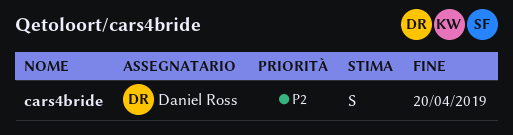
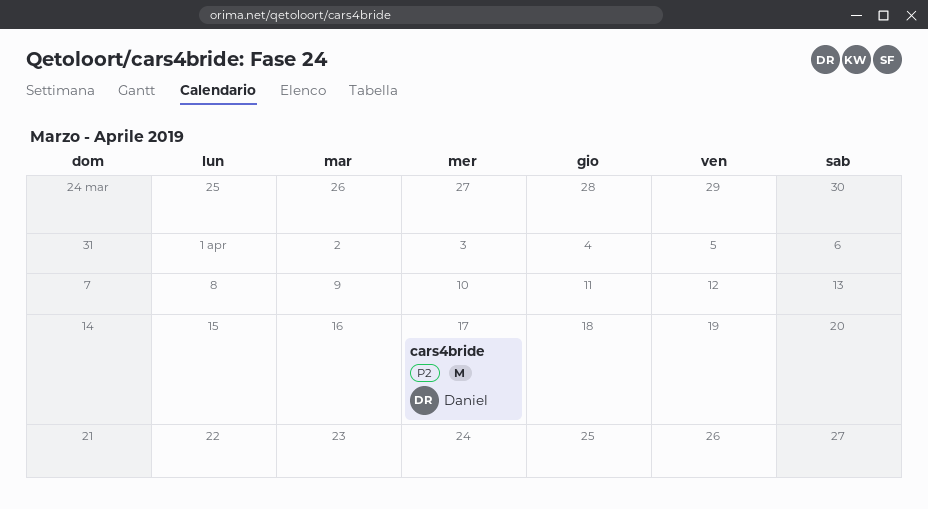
cars4bride, estimate: S -> M
cars4bride, due: Apr 20 -> Apr 17

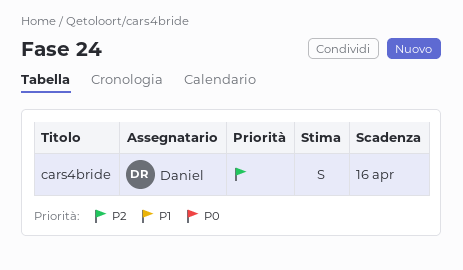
cars4bride, estimate: M -> S
cars4bride, due: Apr 17 -> Apr 16

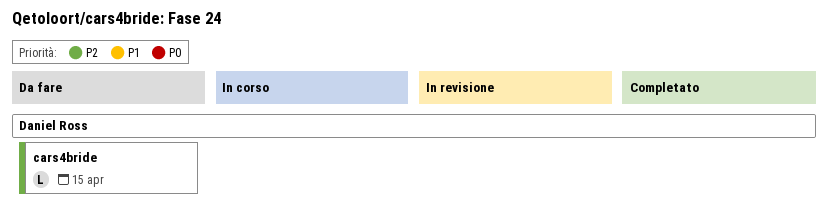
cars4bride, estimate: S -> L
cars4bride, due: Apr 16 -> Apr 15

